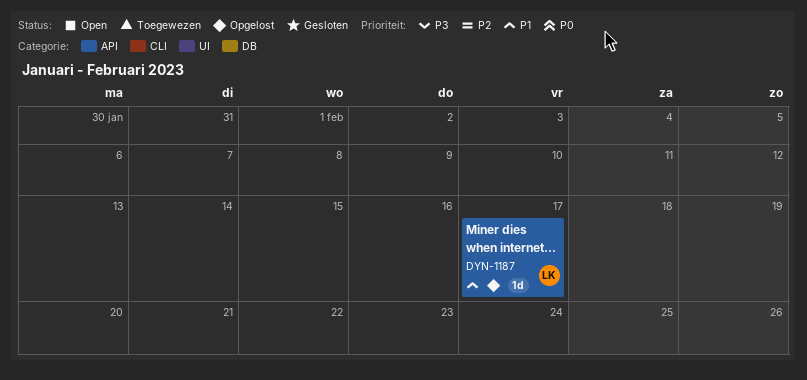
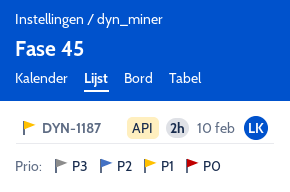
DYN-1187, estimate: 1d -> 2h
DYN-1187, due: Feb 17 -> Feb 10

